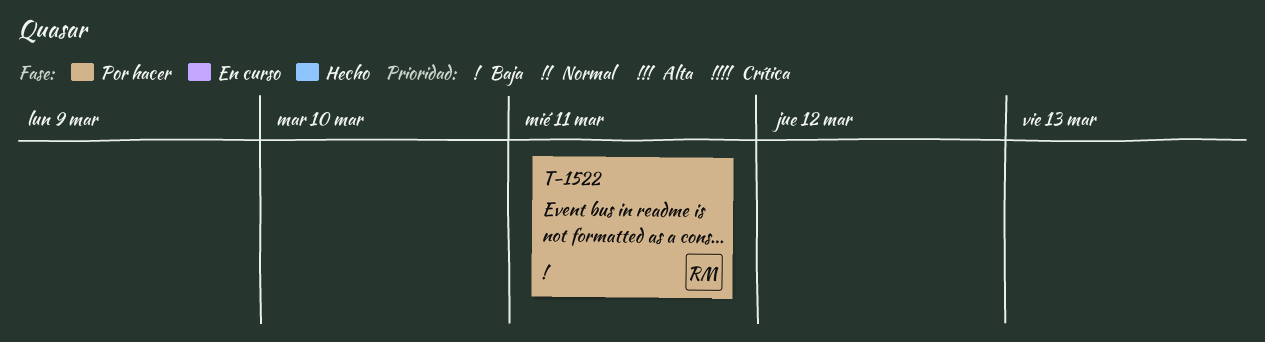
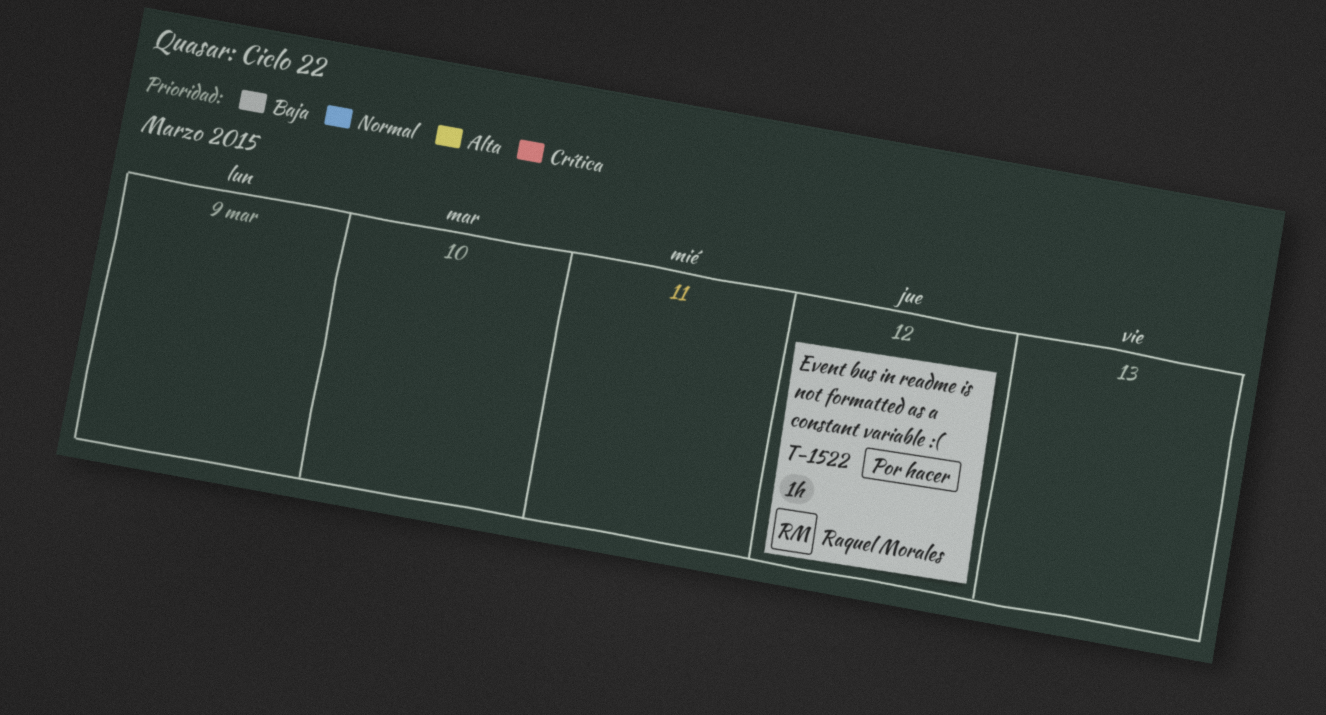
T-1522, due: Mar 11 -> Mar 12

